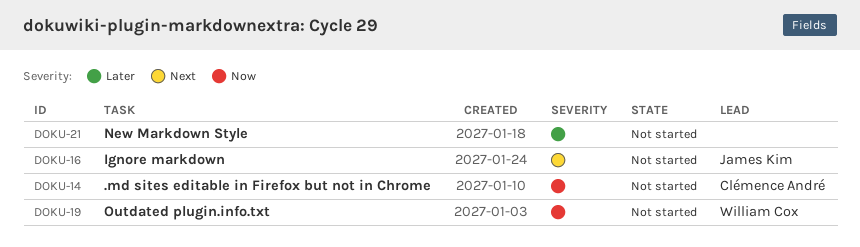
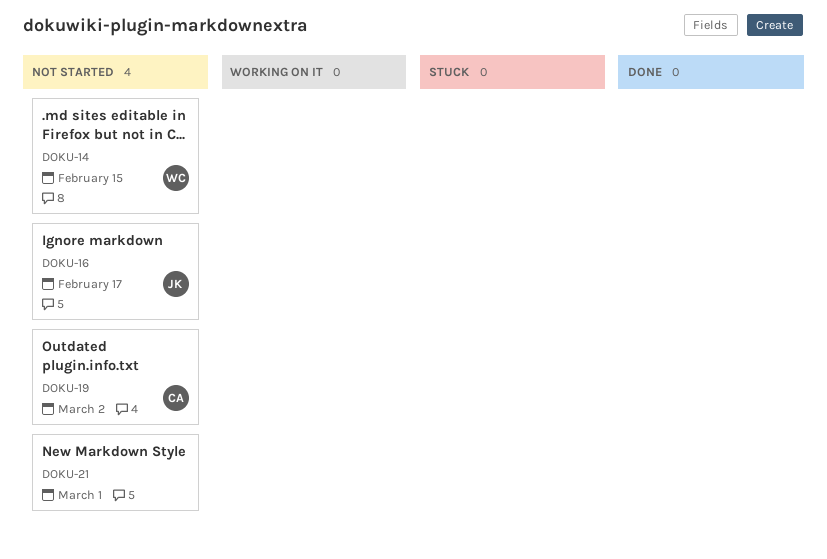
DOKU-14, owner: Clémence André -> William Cox
DOKU-19, owner: William Cox -> Clémence André

